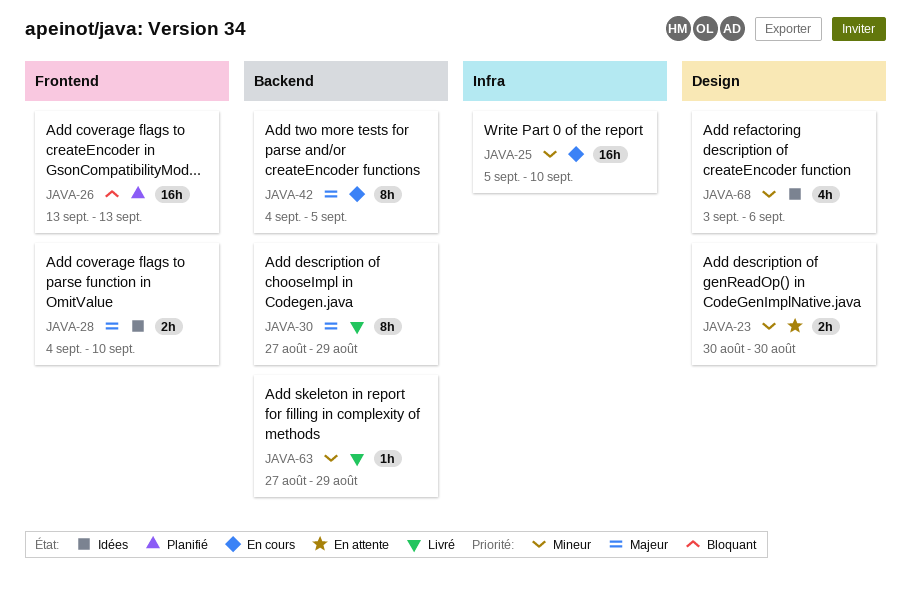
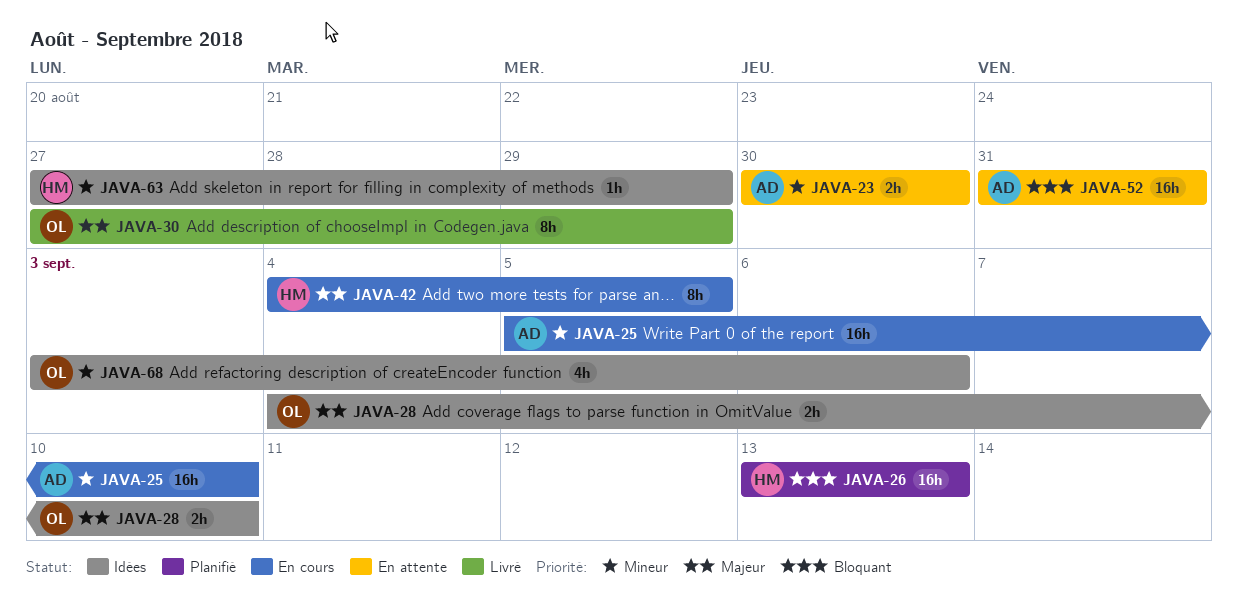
JAVA-52: none -> present
JAVA-63, status: Livré -> Idées

